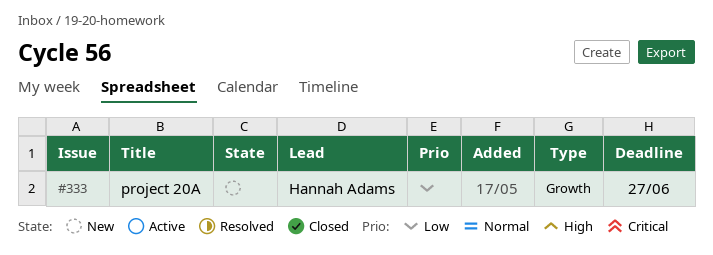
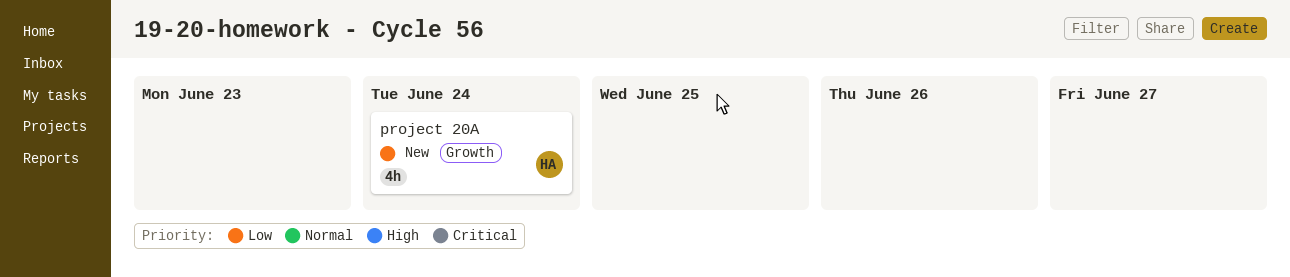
project 20A, due: Jun 27 -> Jun 24

